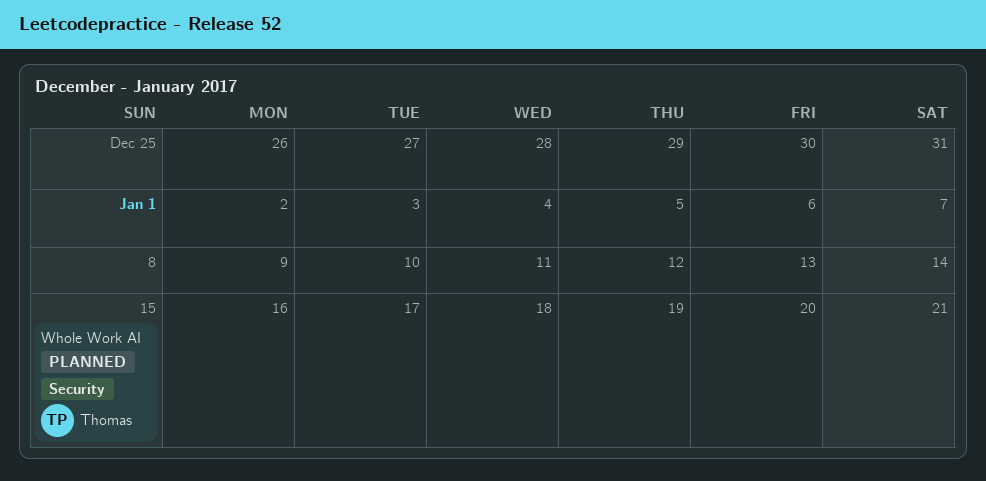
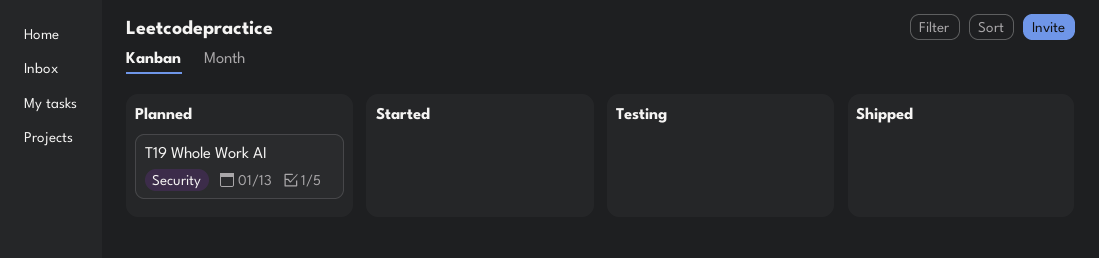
Whole Work AI, due: Jan 15 -> Jan 13

